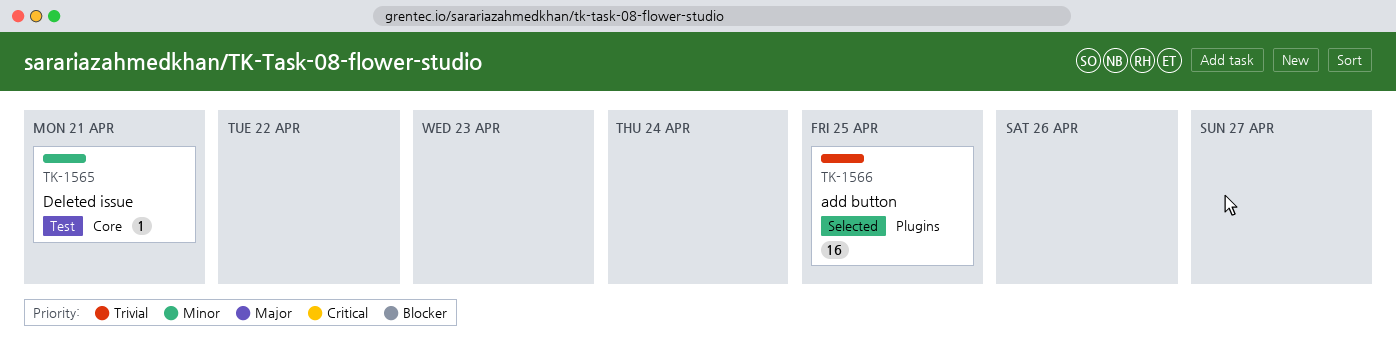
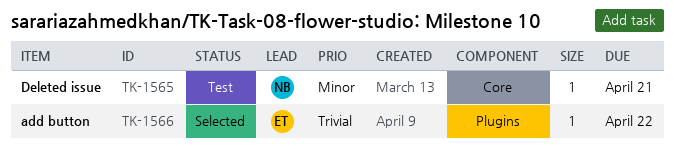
TK-1566, estimate: 16 -> 1
TK-1566, due: Apr 25 -> Apr 22

